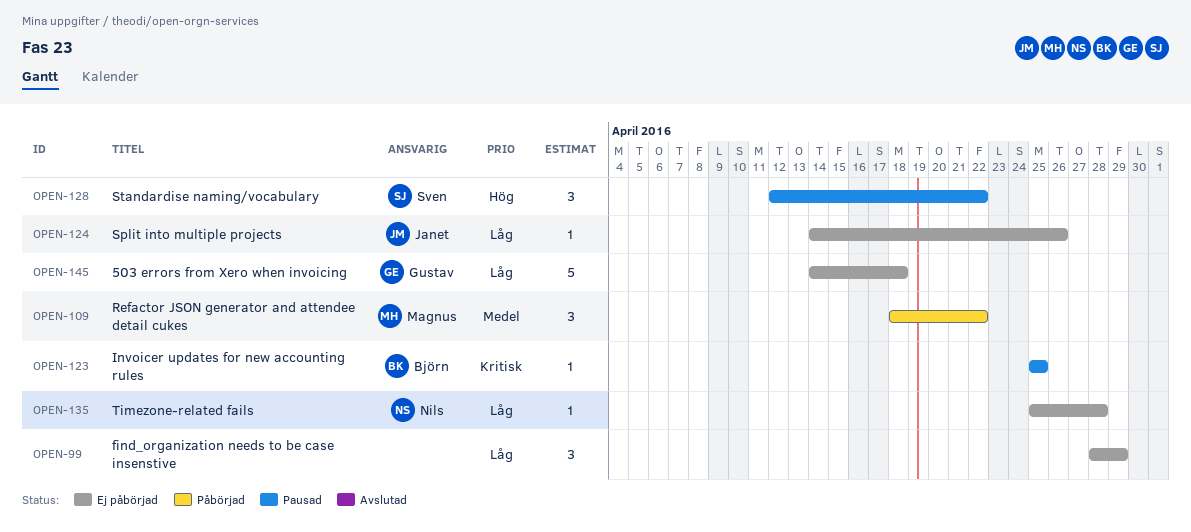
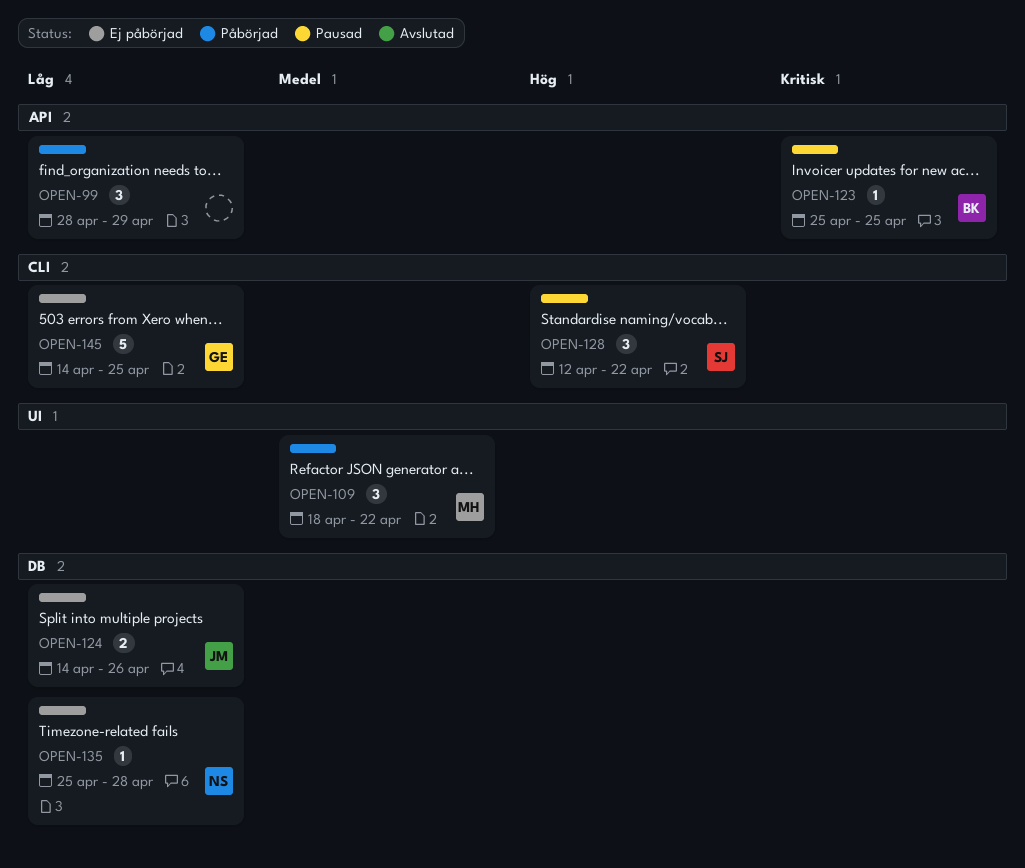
OPEN-99, status: Ej påbörjad -> Påbörjad
OPEN-124, estimate: 1 -> 2
OPEN-145, due: Apr 18 -> Apr 25

